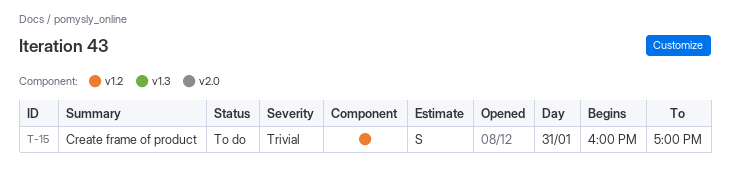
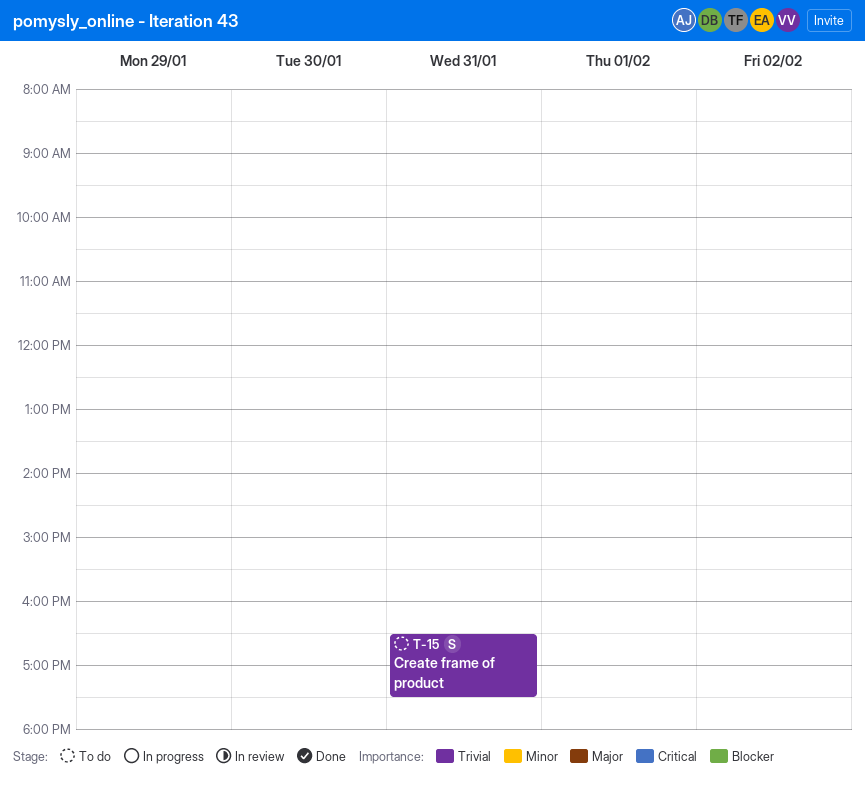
T-15, begins: 16:00 -> 16:30
T-15, ends: 17:00 -> 17:30

